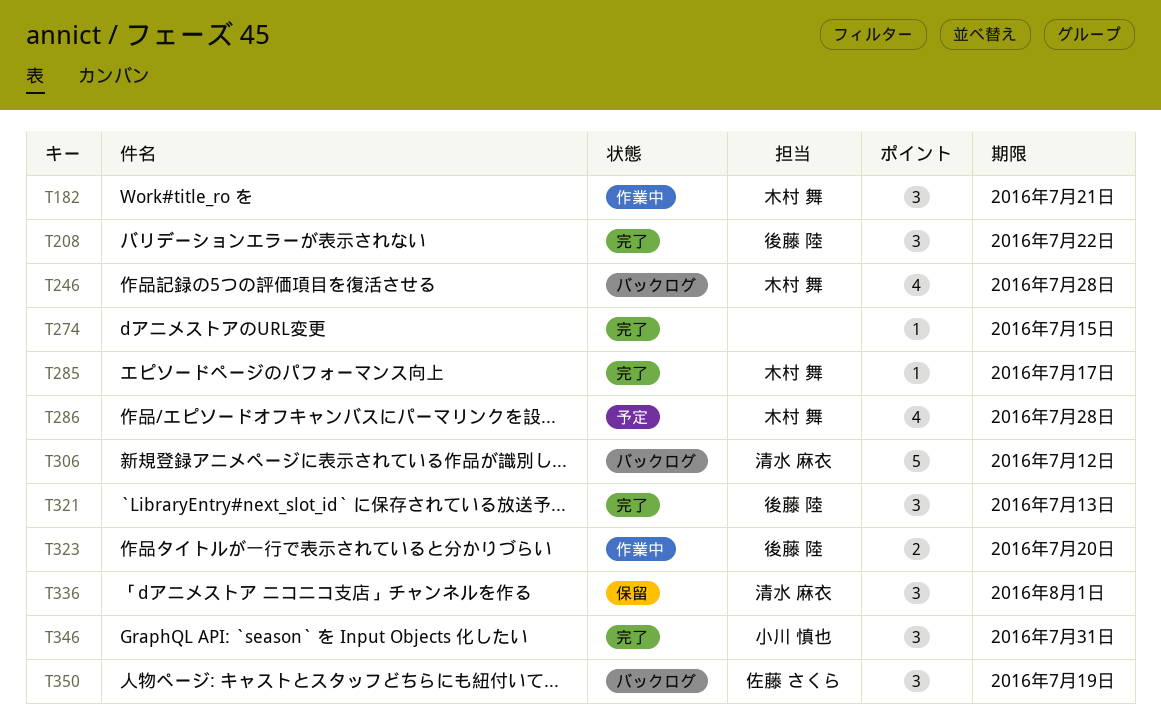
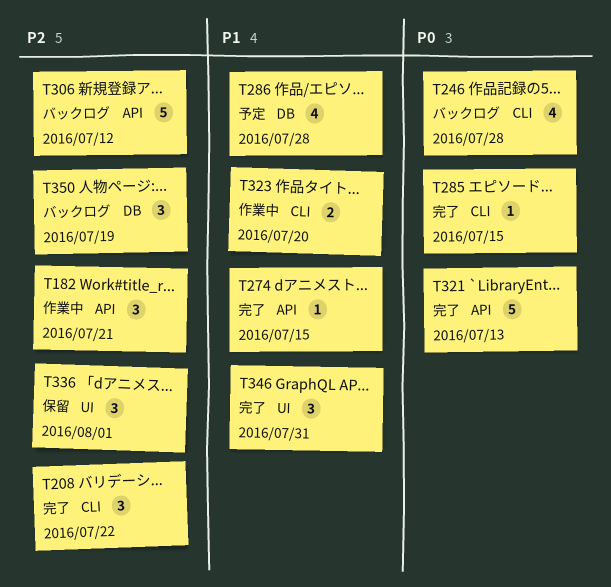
T285, due: Jul 17 -> Jul 15
T321, estimate: 3 -> 5

